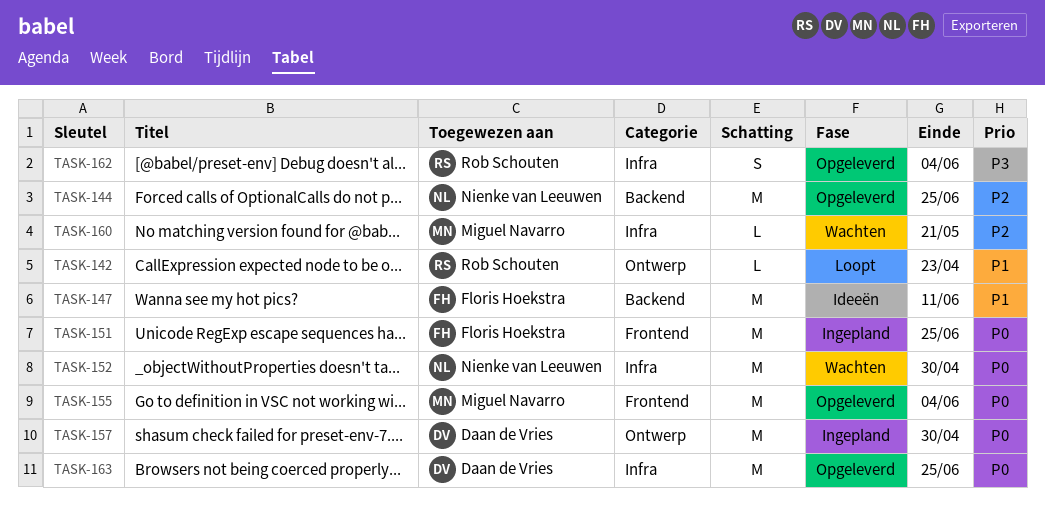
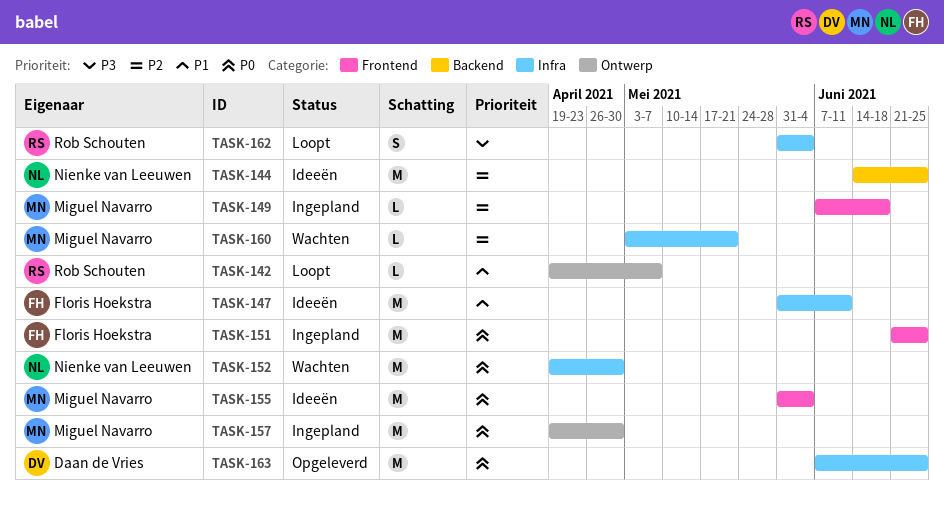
TASK-142, due: Apr 23 -> May 7
TASK-144, status: Opgeleverd -> Ideeën
TASK-147, label: Backend -> Infra
TASK-149: none -> present
TASK-155, status: Opgeleverd -> Ideeën
TASK-157, owner: Daan de Vries -> Miguel Navarro
TASK-162, status: Opgeleverd -> Loopt

